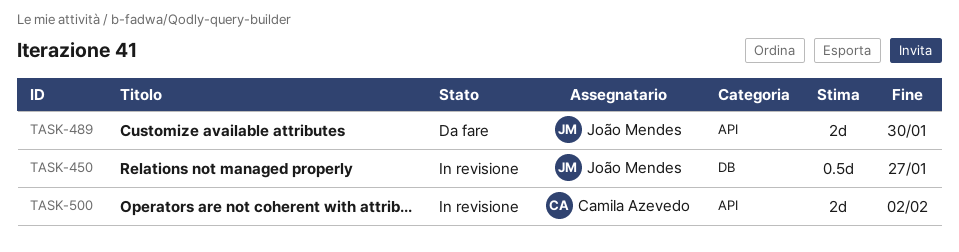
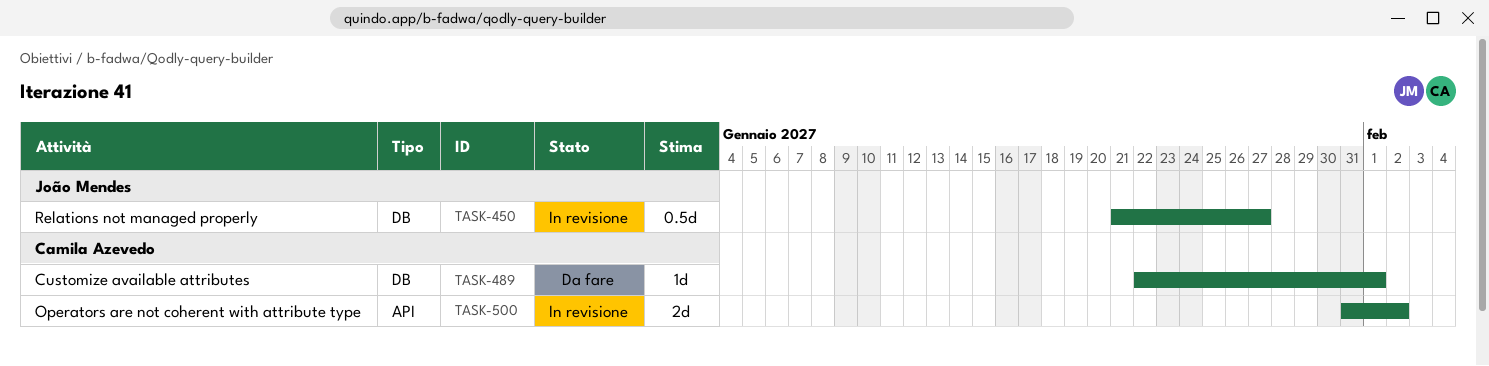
TASK-489, owner: João Mendes -> Camila Azevedo
TASK-489, label: API -> DB
TASK-489, estimate: 2d -> 1d
TASK-489, due: Jan 30 -> Feb 1

